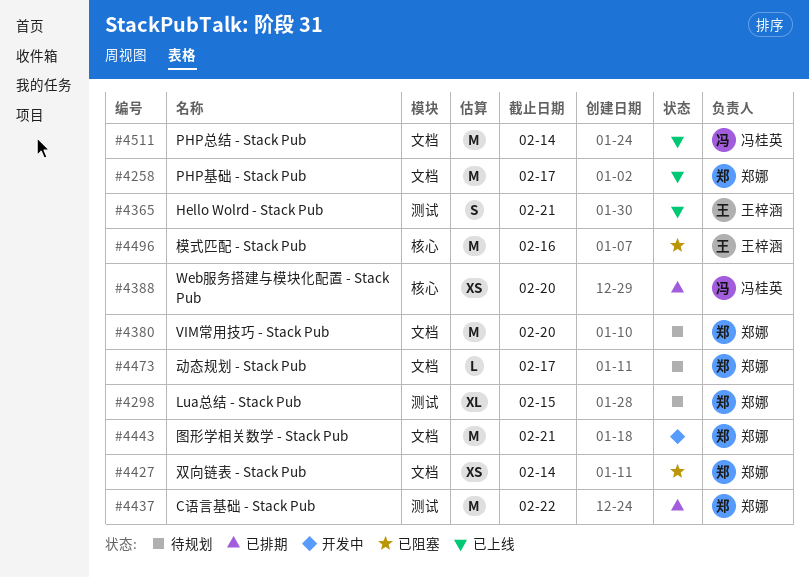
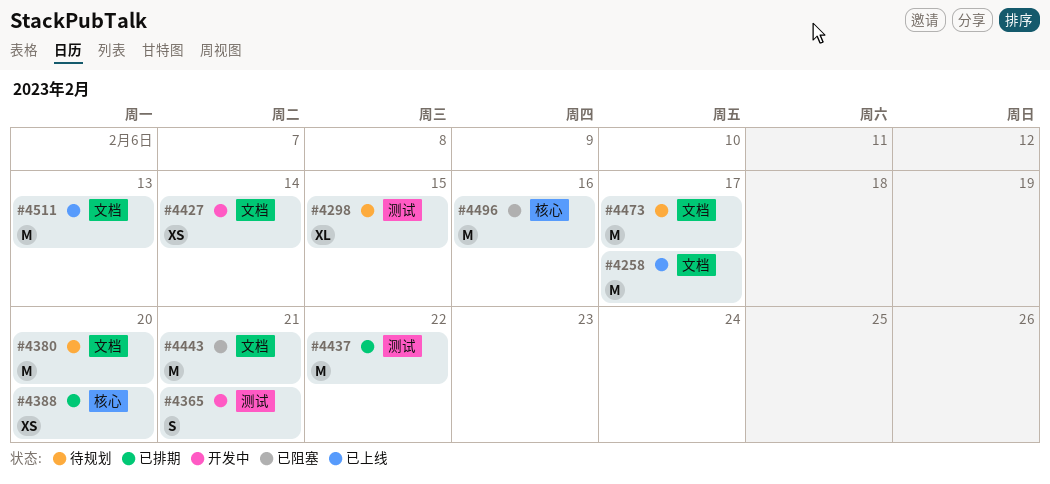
#4365, status: 已上线 -> 开发中
#4427, status: 已阻塞 -> 开发中
#4443, status: 开发中 -> 已阻塞
#4473, estimate: L -> M
#4511, due: Feb 14 -> Feb 13

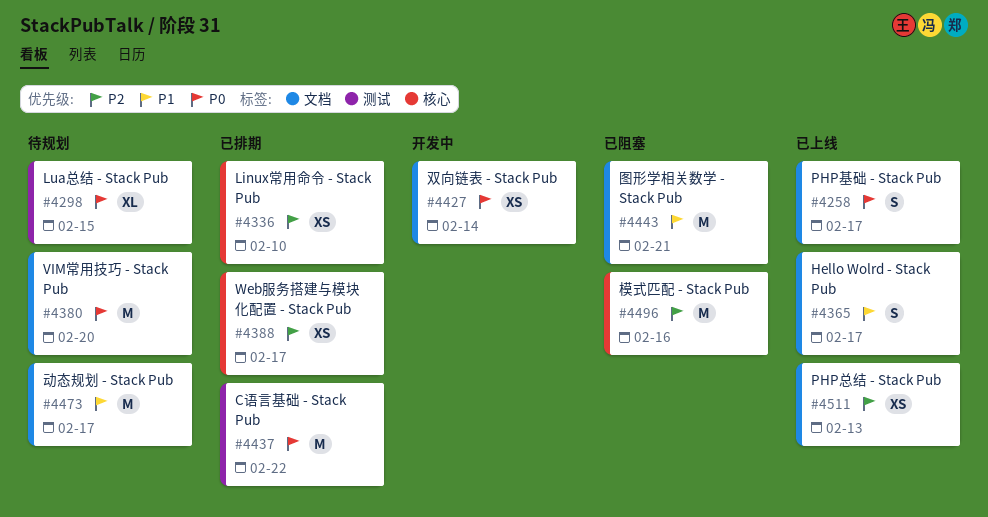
#4258, estimate: M -> S
#4336: none -> present
#4365, status: 开发中 -> 已上线
#4365, label: 测试 -> 文档
#4365, due: Feb 21 -> Feb 17
#4388, due: Feb 20 -> Feb 17
#4511, estimate: M -> XS

